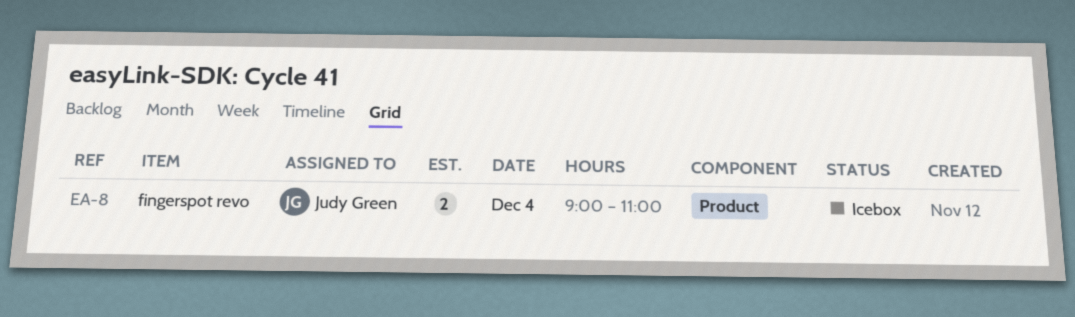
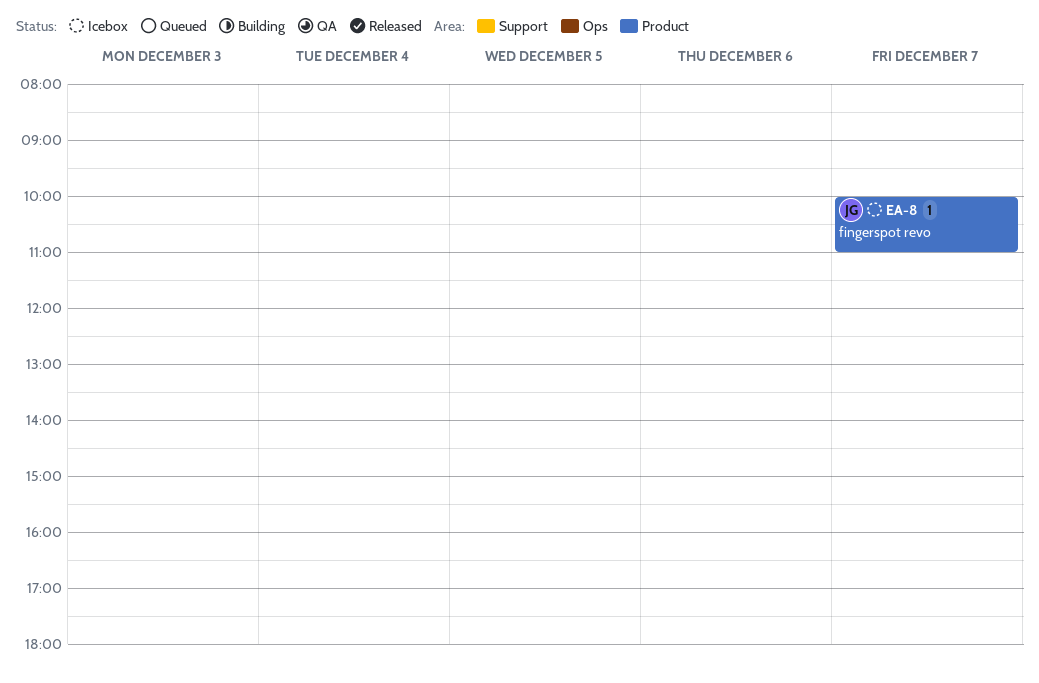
EA-8, estimate: 2 -> 1
EA-8, day: Dec 4 -> Dec 7
EA-8, begins: 09:00 -> 10:00

